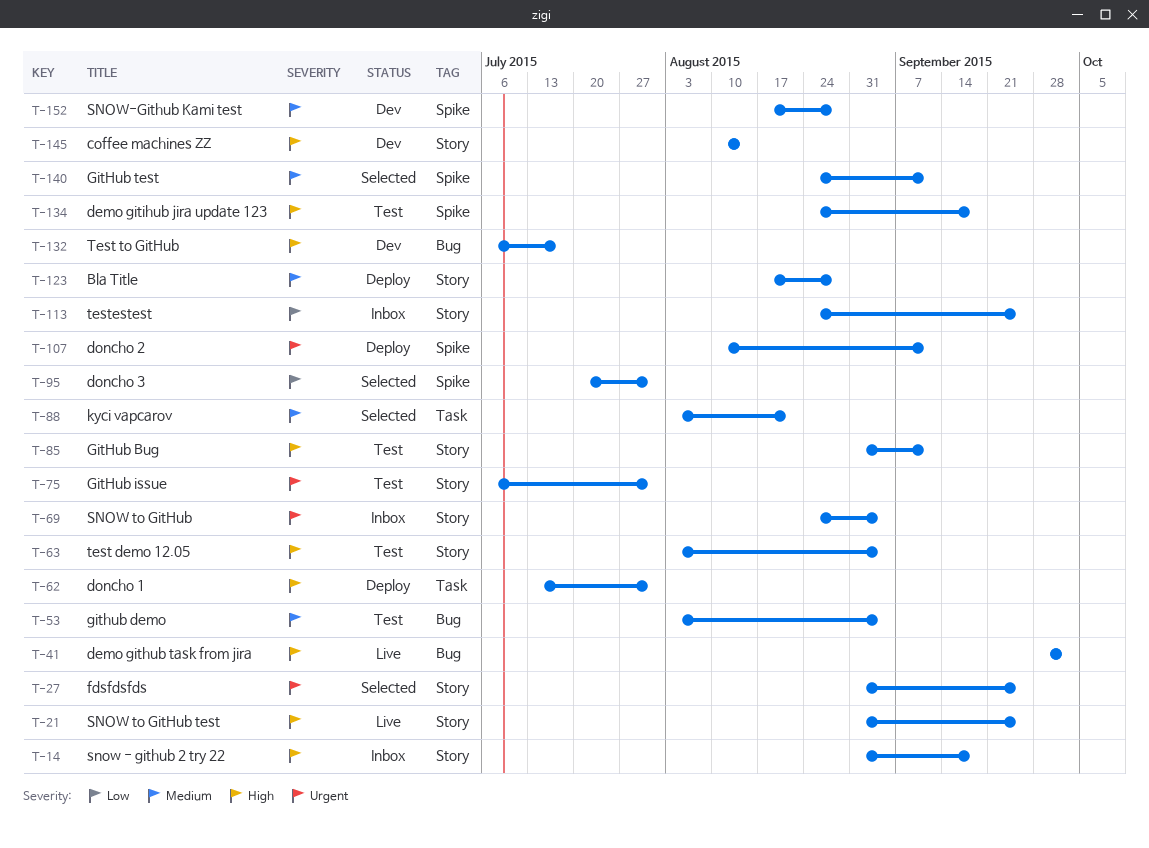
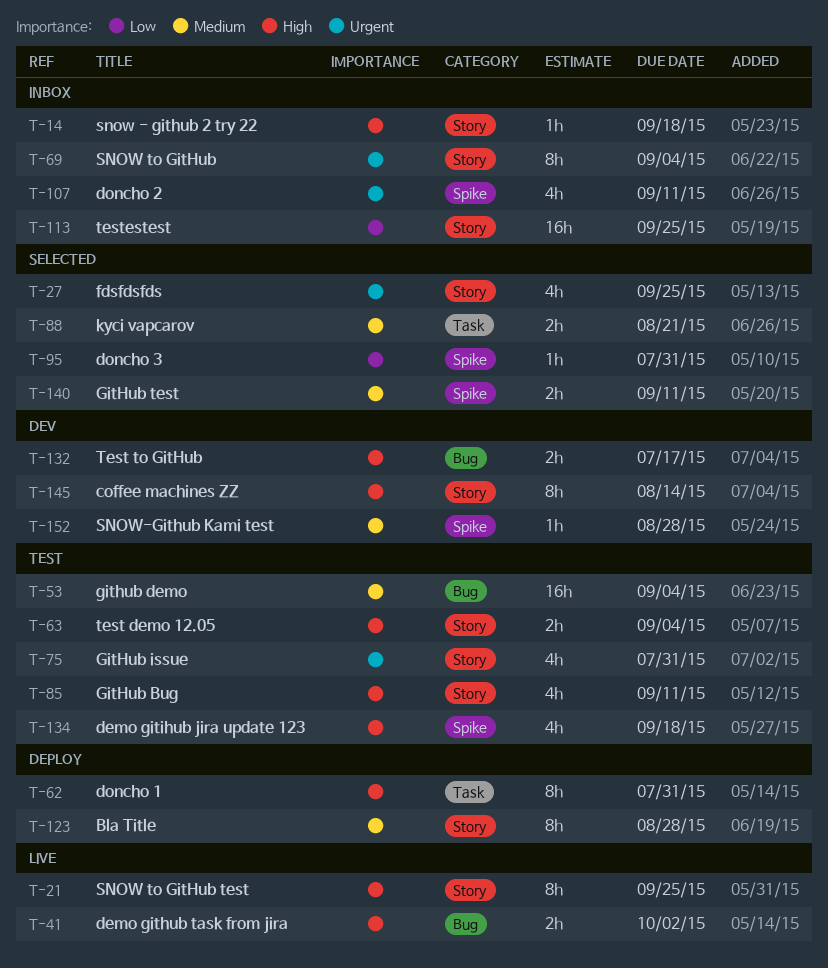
T-107, status: Deploy -> Inbox

